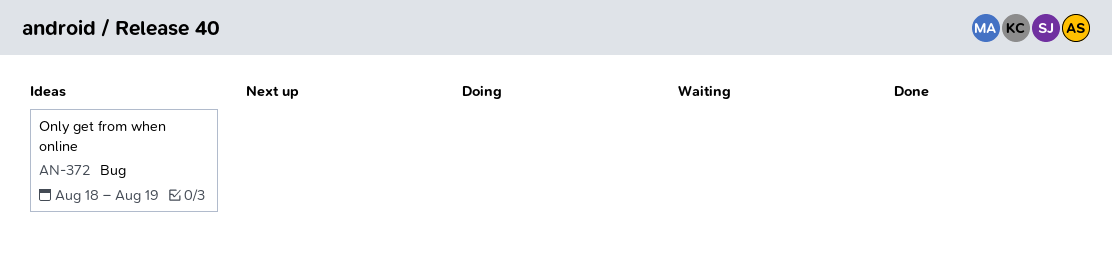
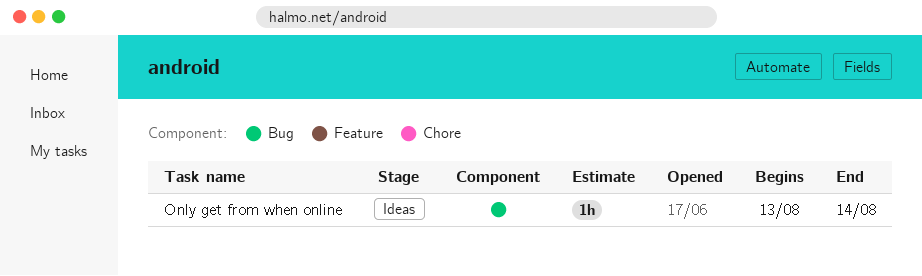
Only get from when online, start: Aug 18 -> Aug 13
Only get from when online, due: Aug 19 -> Aug 14

